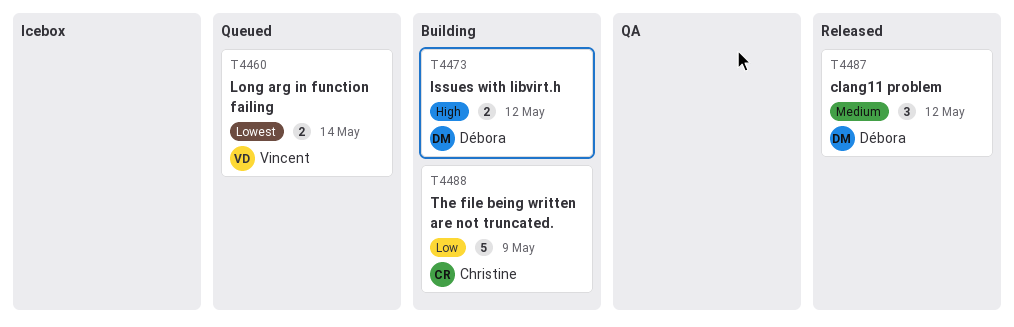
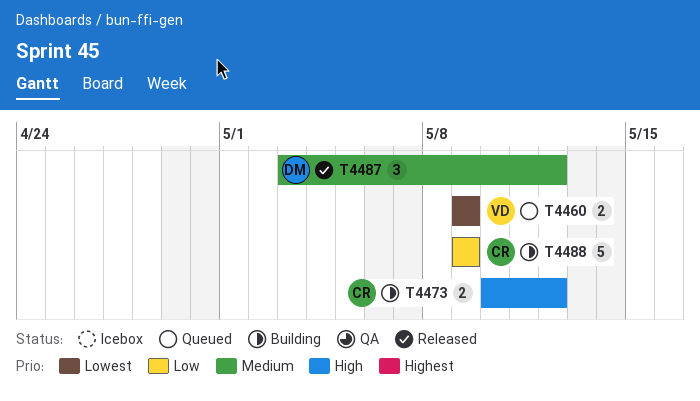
T4460, due: May 14 -> May 9
T4473, owner: Débora -> Christine

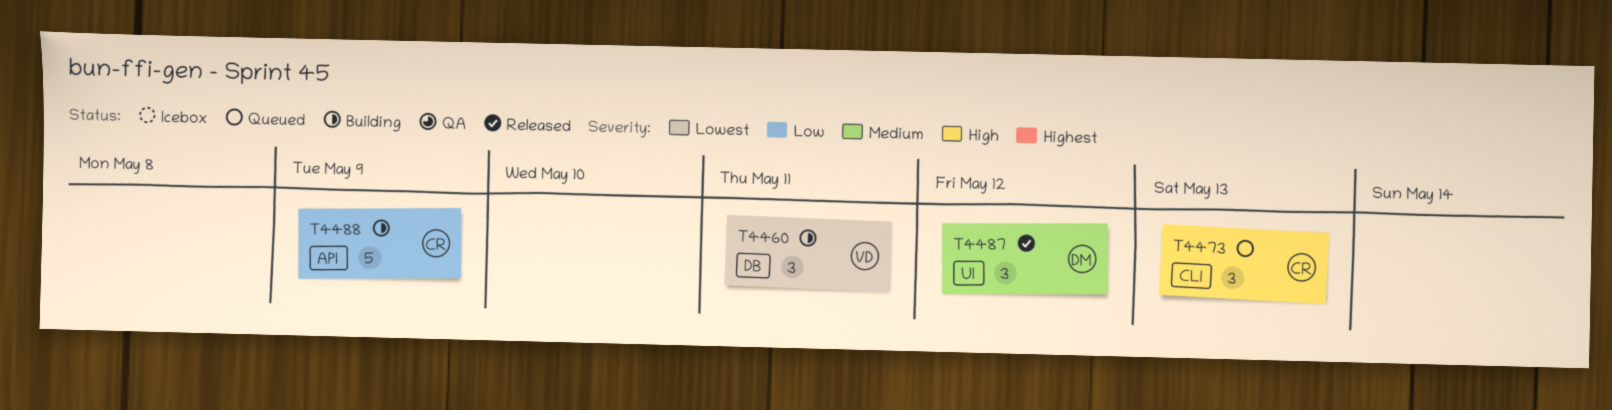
T4460, status: Queued -> Building
T4460, estimate: 2 -> 3
T4460, due: May 9 -> May 11
T4473, status: Building -> Queued
T4473, estimate: 2 -> 3
T4473, due: May 12 -> May 13

